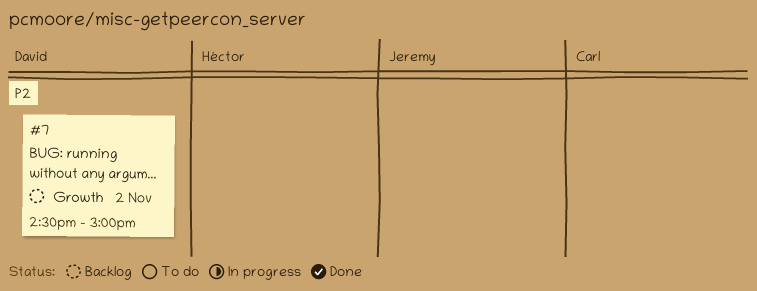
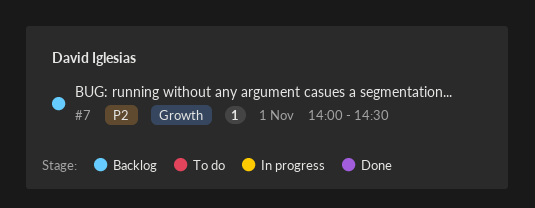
#7, day: Nov 2 -> Nov 1
#7, begins: 14:30 -> 14:00
#7, ends: 15:00 -> 14:30

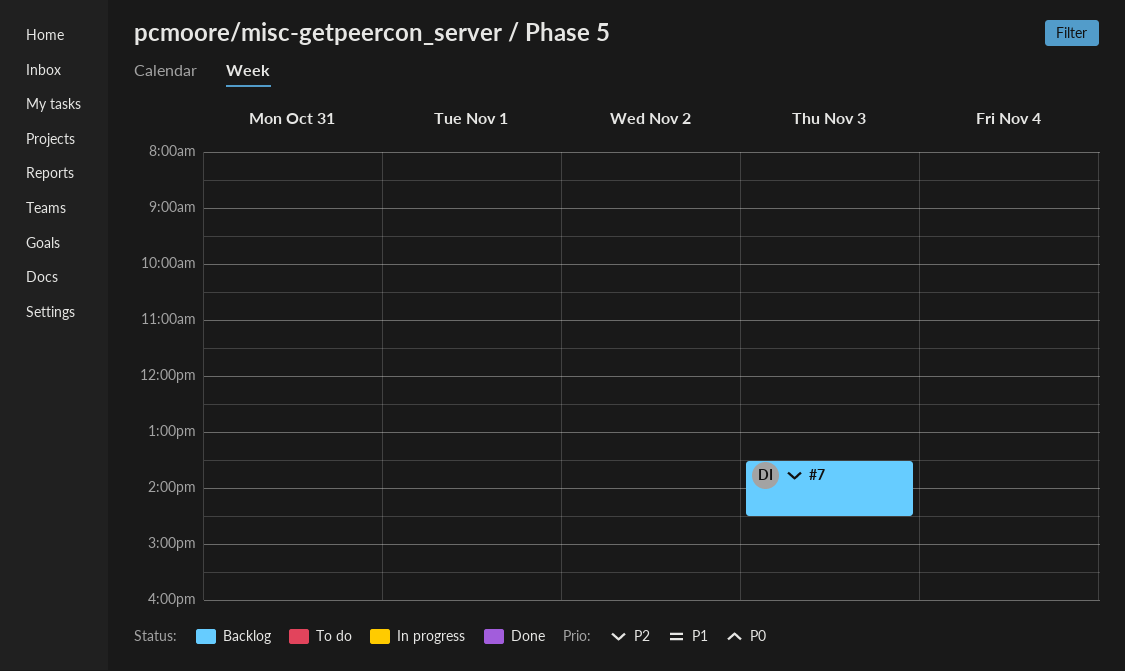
#7, day: Nov 1 -> Nov 3
#7, begins: 14:00 -> 13:30

